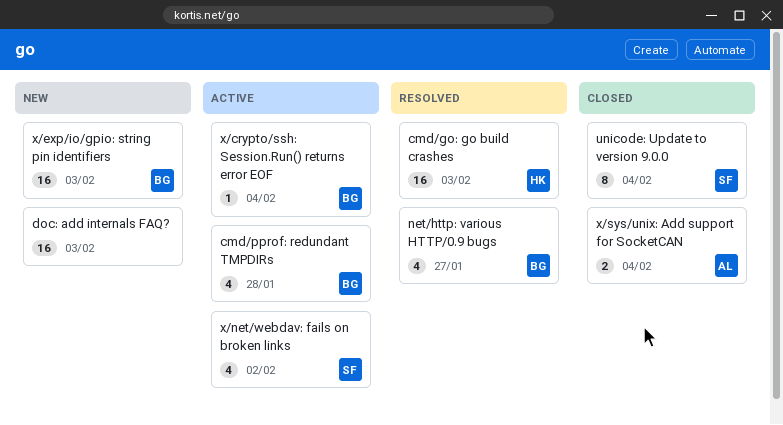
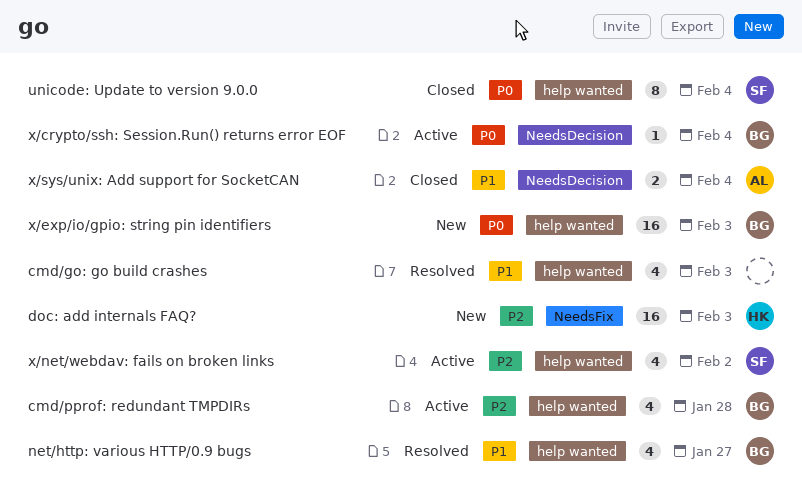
cmd/go: go build crashes, owner: HK -> none
cmd/go: go build crashes, estimate: 16 -> 4
doc: add internals FAQ?, owner: none -> HK

